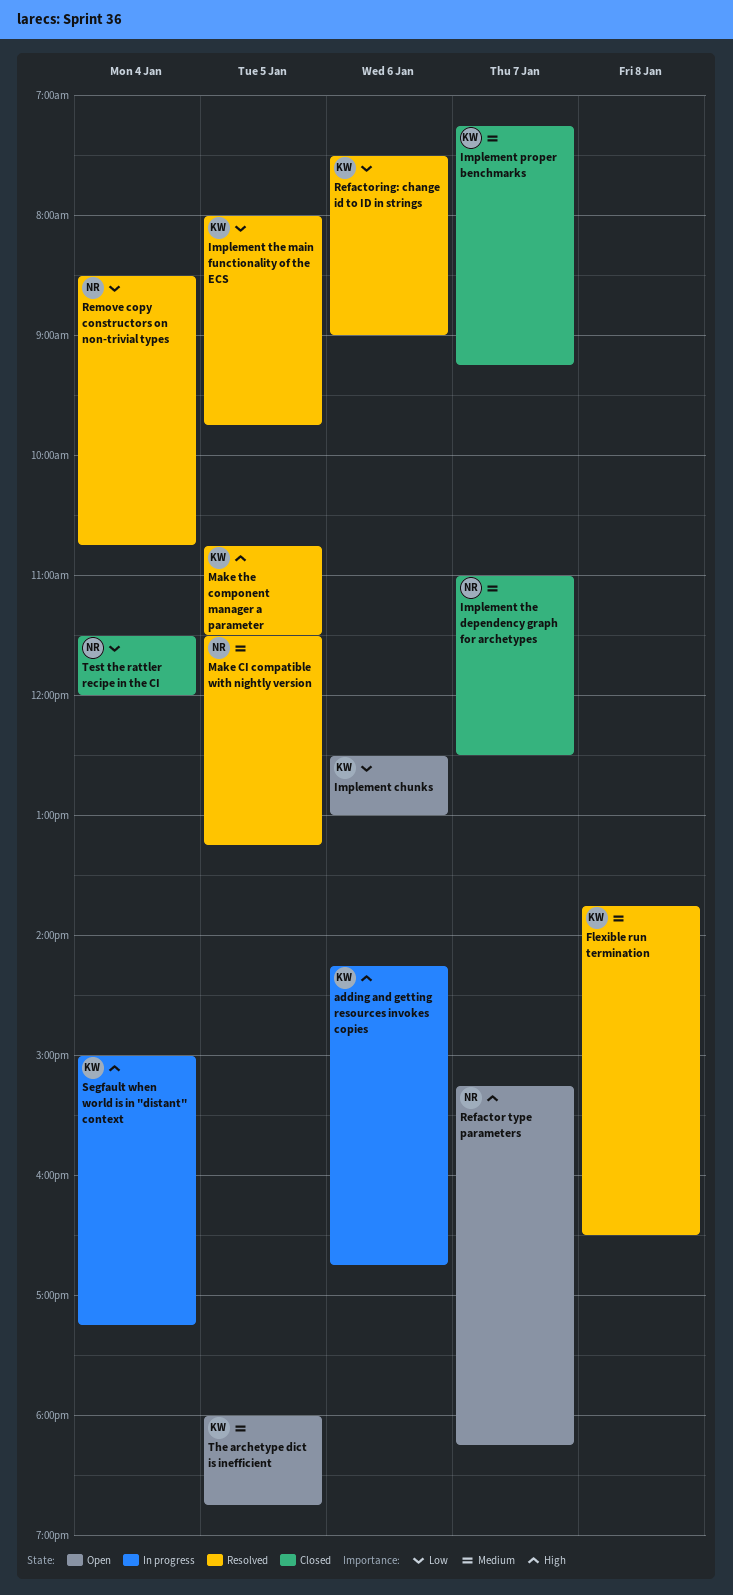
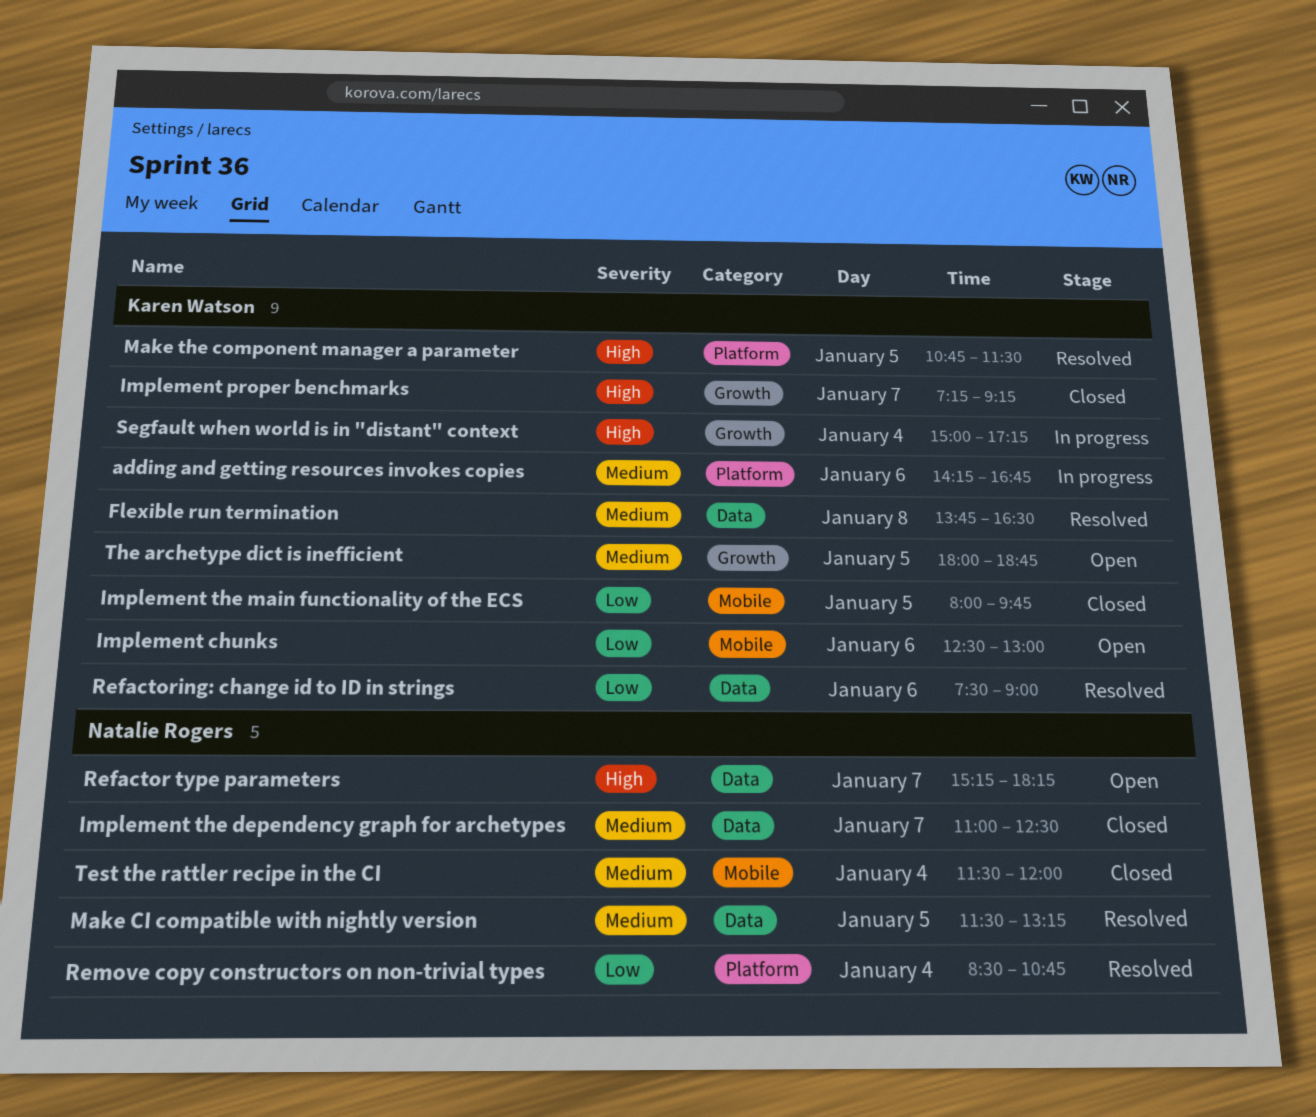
adding and getting resources invokes copies, priority: High -> Medium
Implement proper benchmarks, priority: Medium -> High
Implement the main functionality of the ECS, status: Resolved -> Closed
Test the rattler recipe in the CI, priority: Low -> Medium

